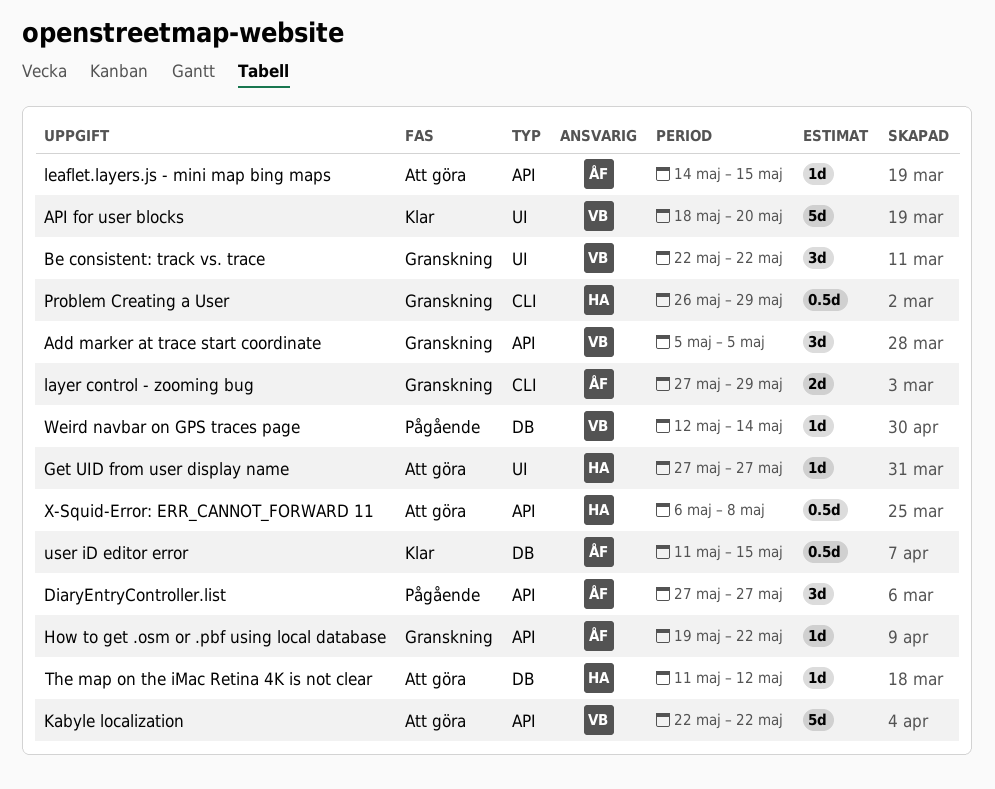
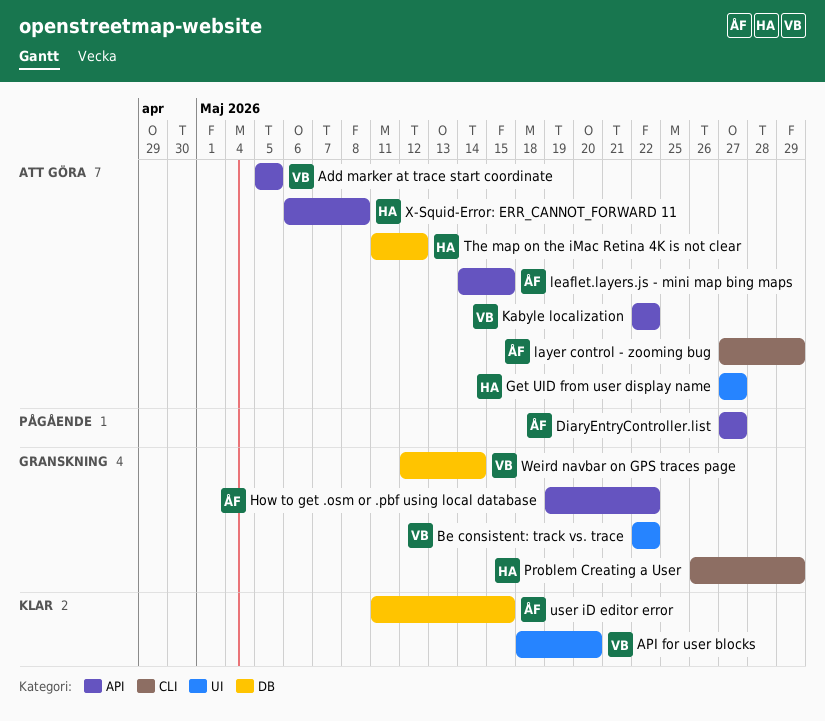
Add marker at trace start coordinate, status: Granskning -> Att göra
layer control - zooming bug, status: Granskning -> Att göra
Weird navbar on GPS traces page, status: Pågående -> Granskning

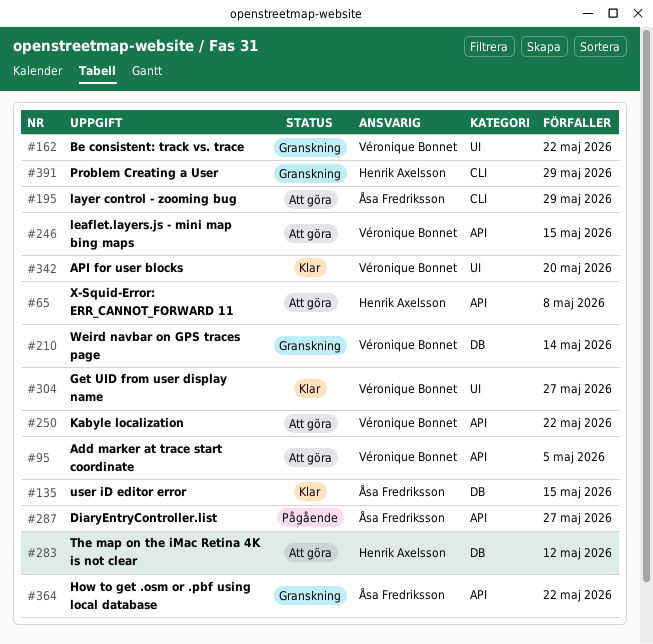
Get UID from user display name, status: Att göra -> Klar
Get UID from user display name, owner: Henrik Axelsson -> Véronique Bonnet
leaflet.layers.js - mini map bing maps, owner: Åsa Fredriksson -> Véronique Bonnet

